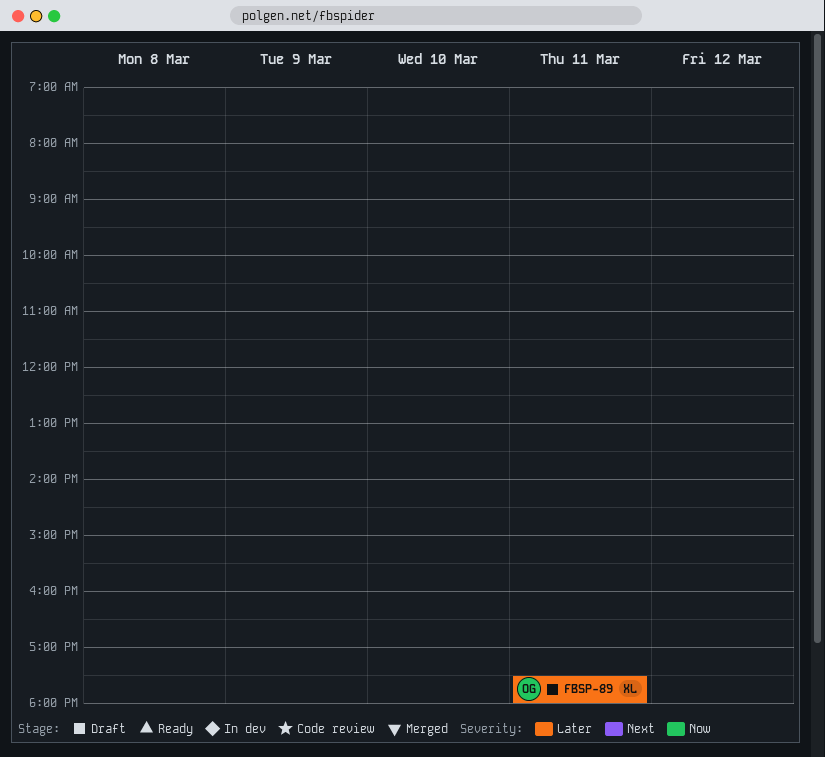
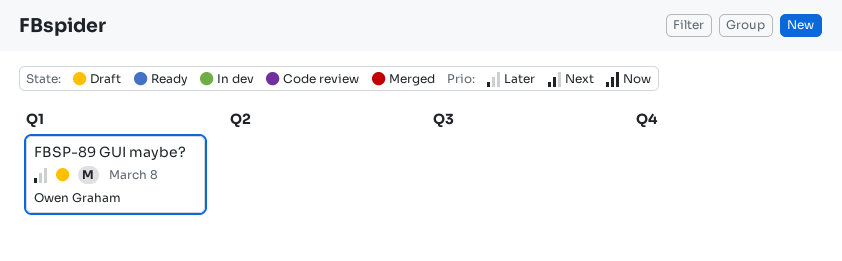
FBSP-89, estimate: XL -> M
FBSP-89, day: Mar 11 -> Mar 8

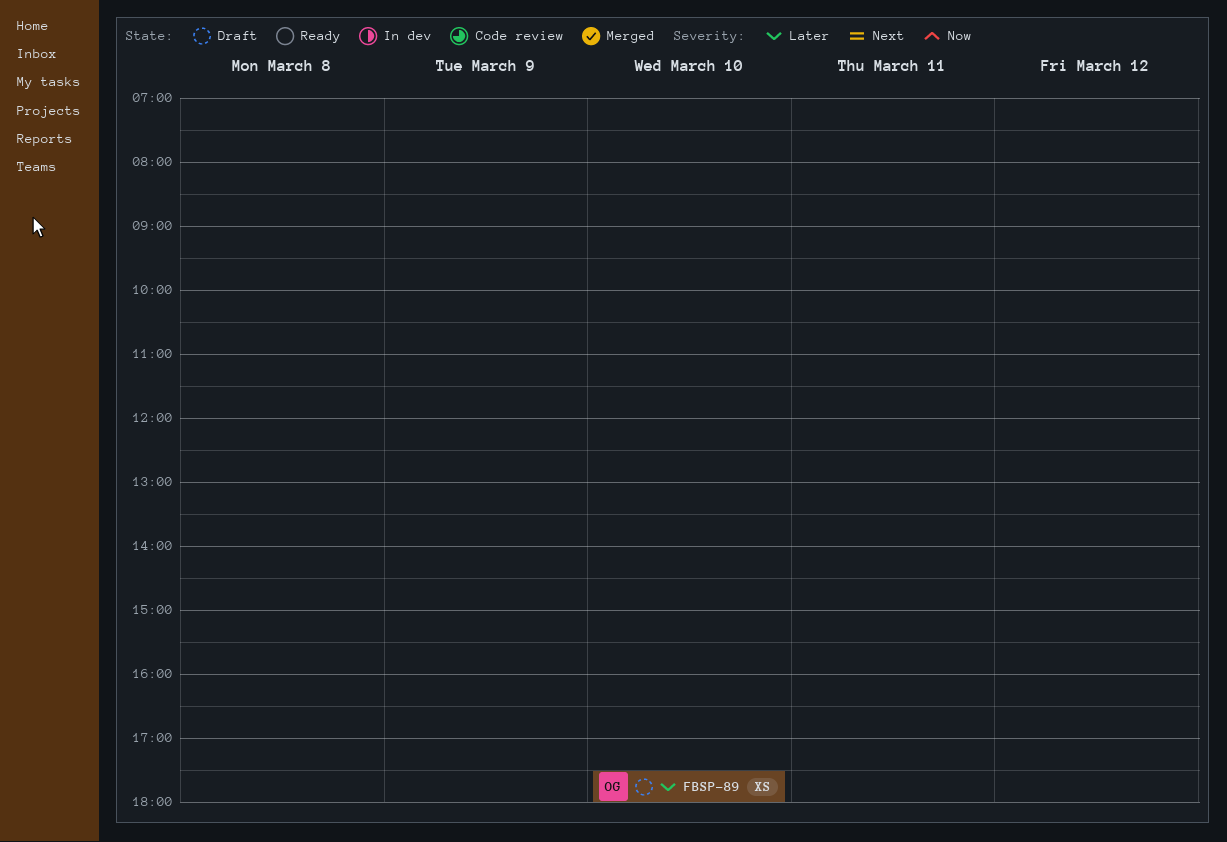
FBSP-89, estimate: M -> XS
FBSP-89, day: Mar 8 -> Mar 10

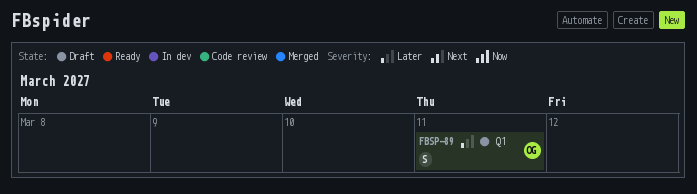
FBSP-89, estimate: XS -> S
FBSP-89, day: Mar 10 -> Mar 11

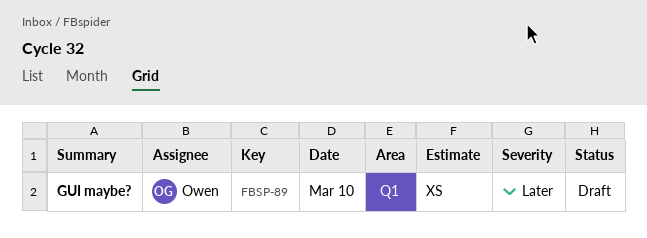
FBSP-89, estimate: S -> XS
FBSP-89, day: Mar 11 -> Mar 10

